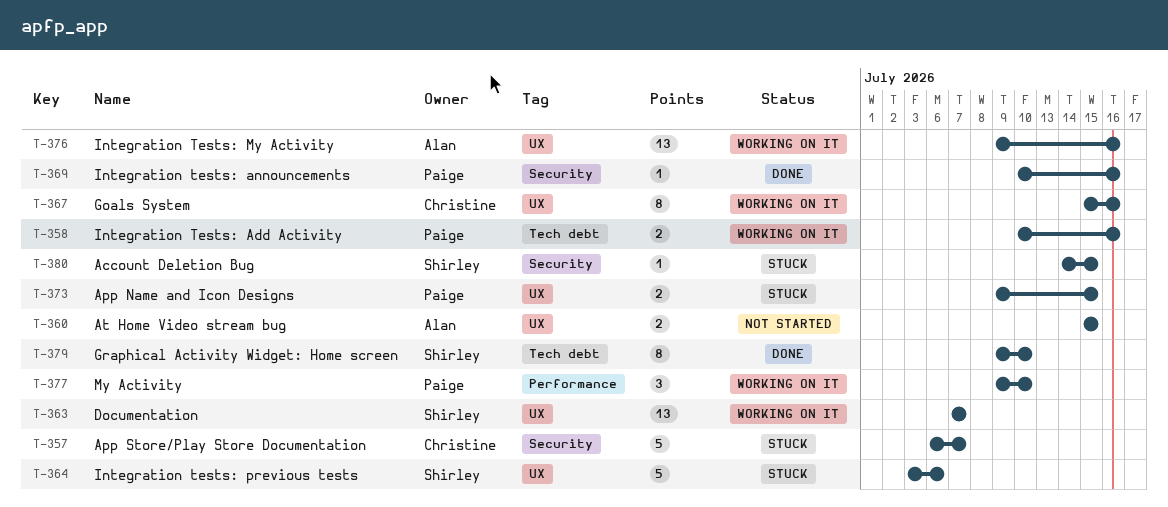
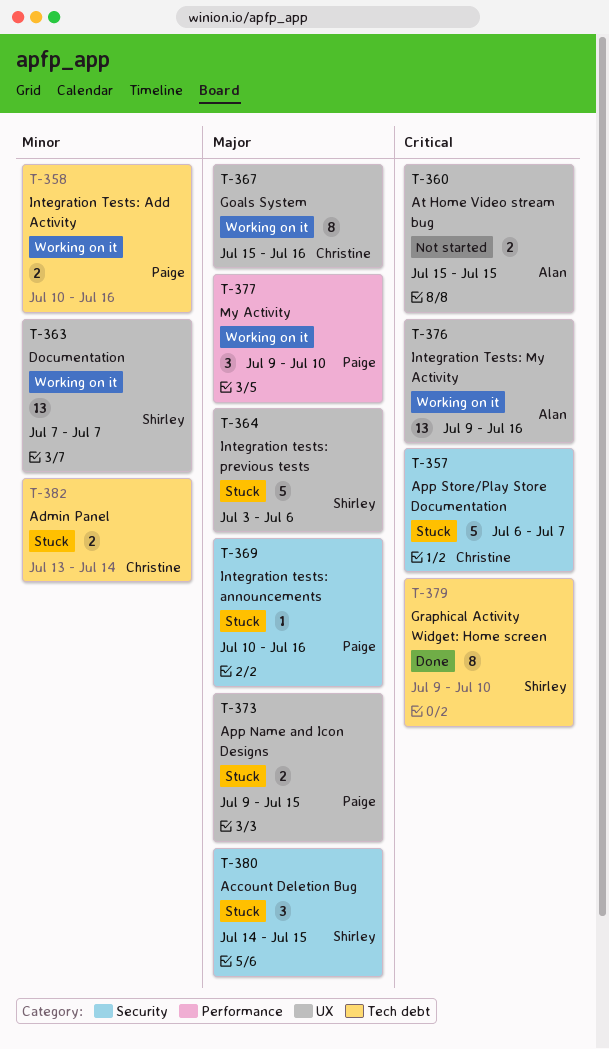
T-369, status: Done -> Stuck
T-380, estimate: 1 -> 3
T-382: none -> present

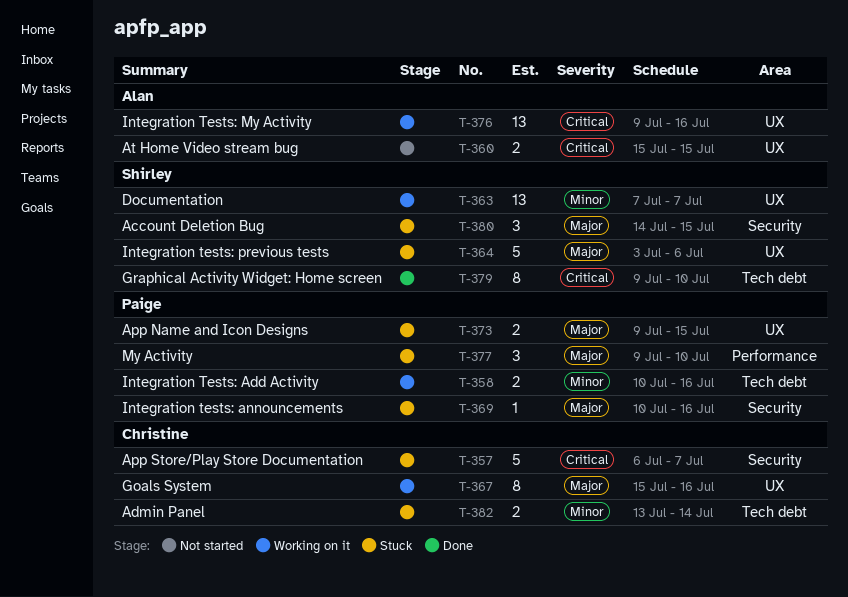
T-377, status: Working on it -> Stuck

